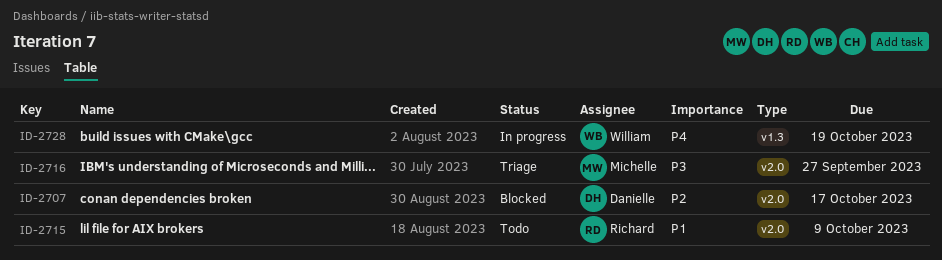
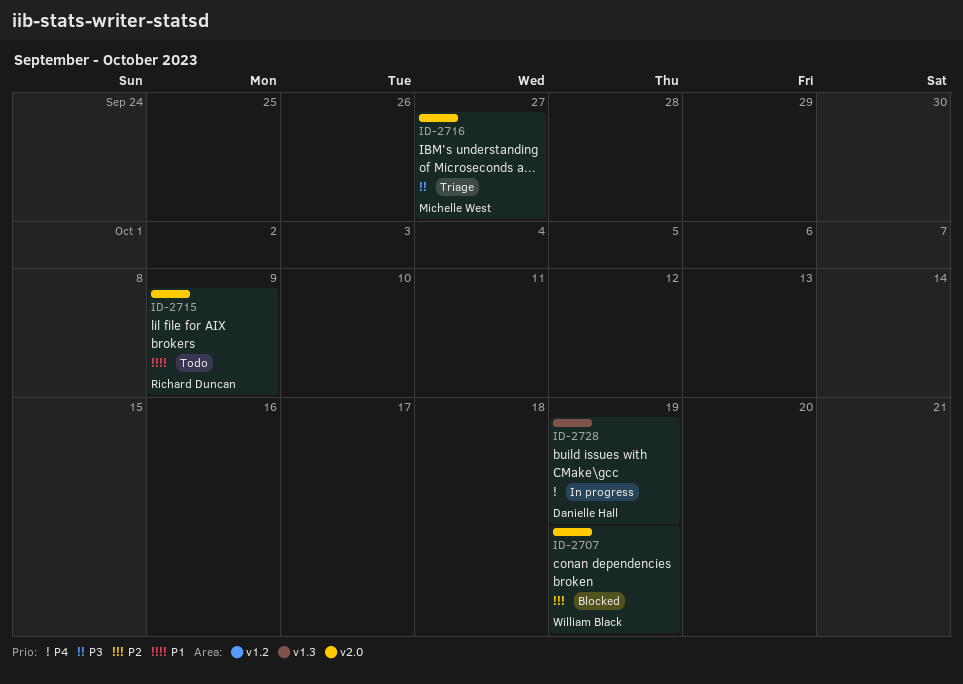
ID-2707, owner: Danielle Hall -> William Black
ID-2707, due: Oct 17 -> Oct 19
ID-2728, owner: William Black -> Danielle Hall

